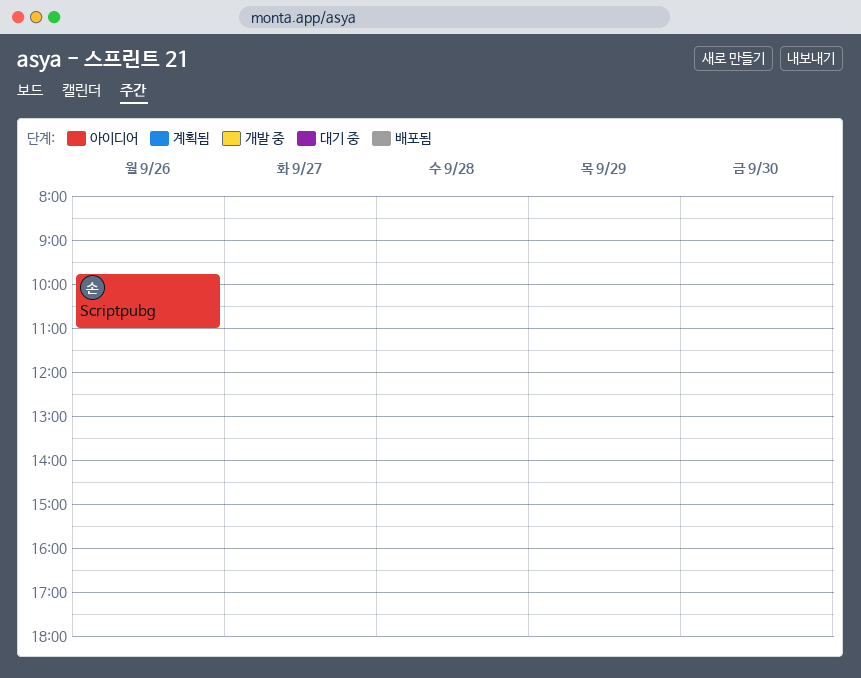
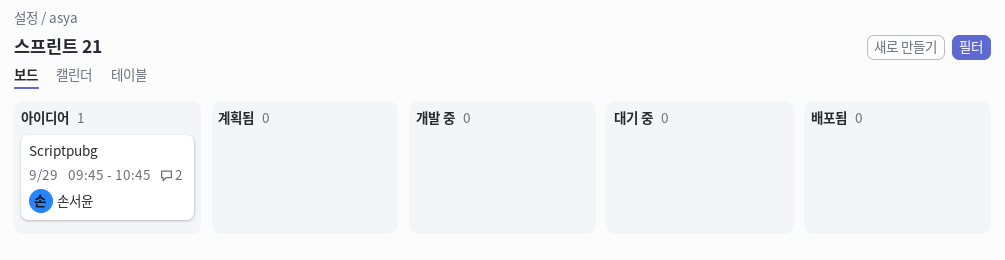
Scriptpubg, day: Sep 26 -> Sep 29
Scriptpubg, ends: 11:00 -> 10:45

